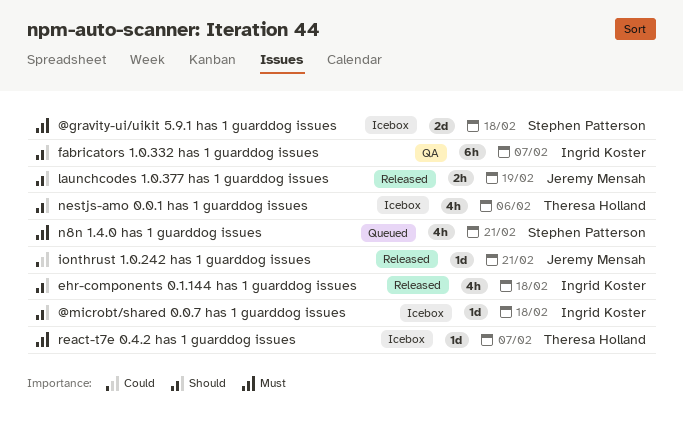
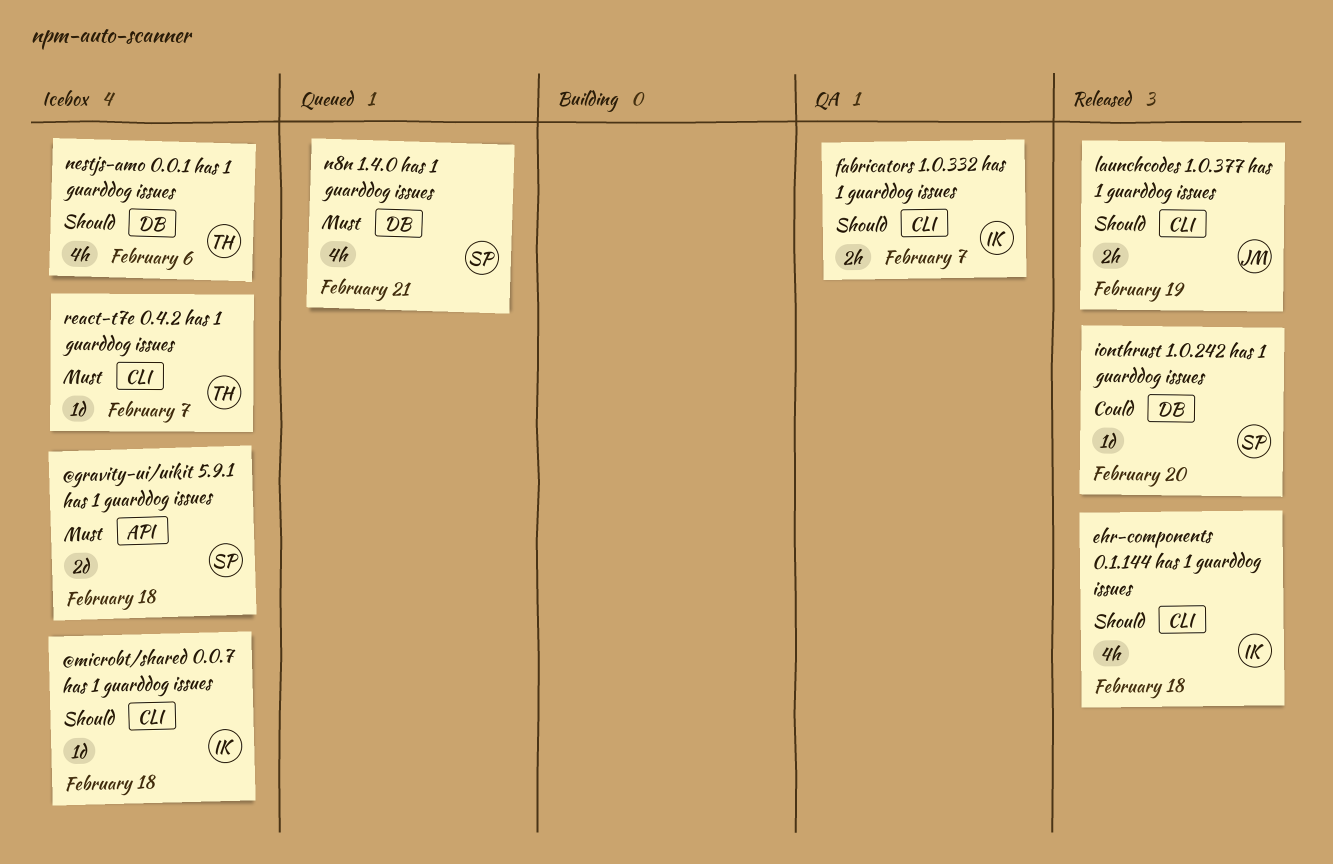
fabricators 1.0.332 has 1 guarddog issues, estimate: 6h -> 2h
ionthrust 1.0.242 has 1 guarddog issues, owner: Jeremy Mensah -> Stephen Patterson
ionthrust 1.0.242 has 1 guarddog issues, due: Feb 21 -> Feb 20

